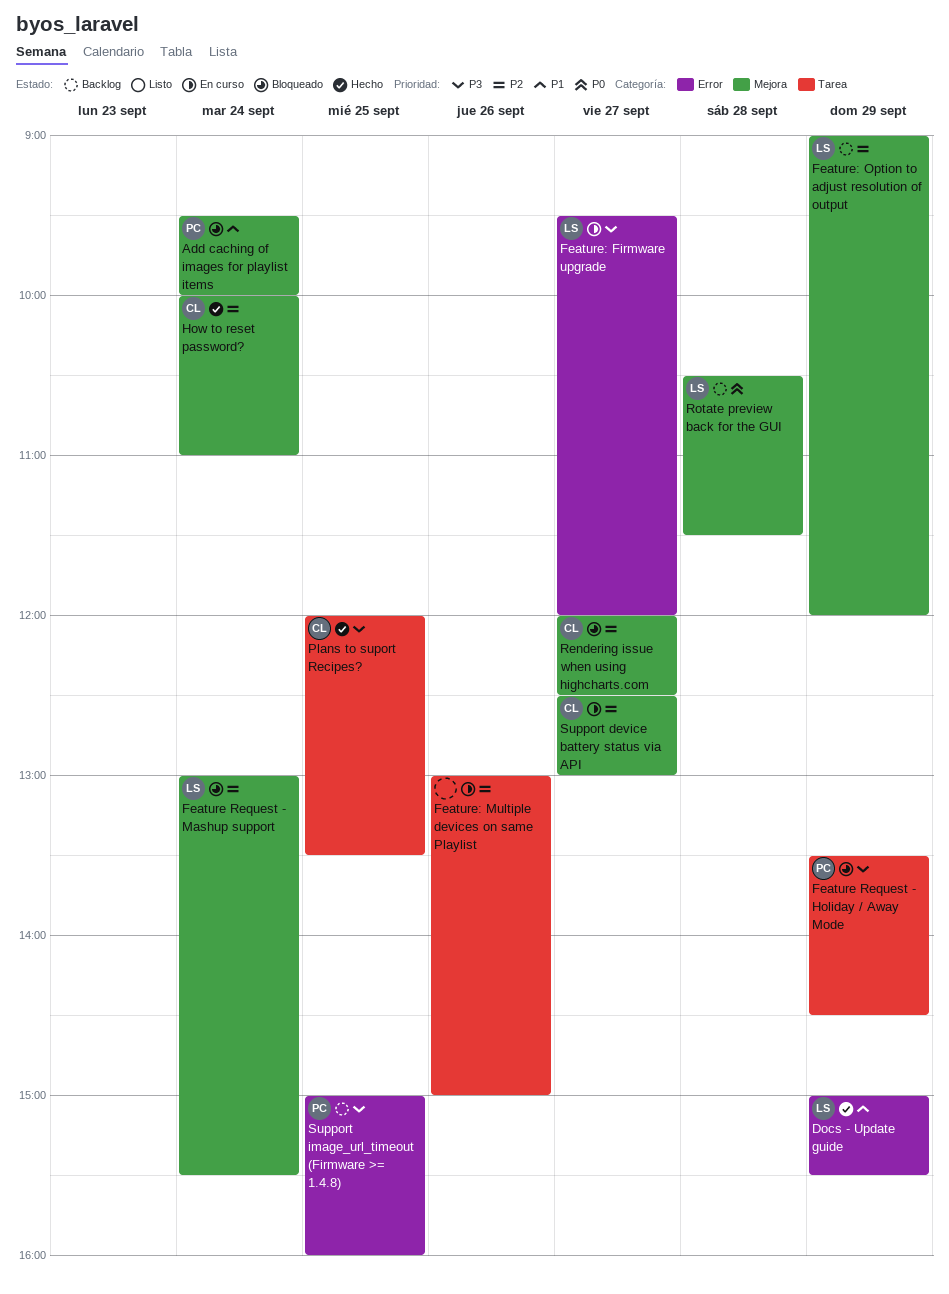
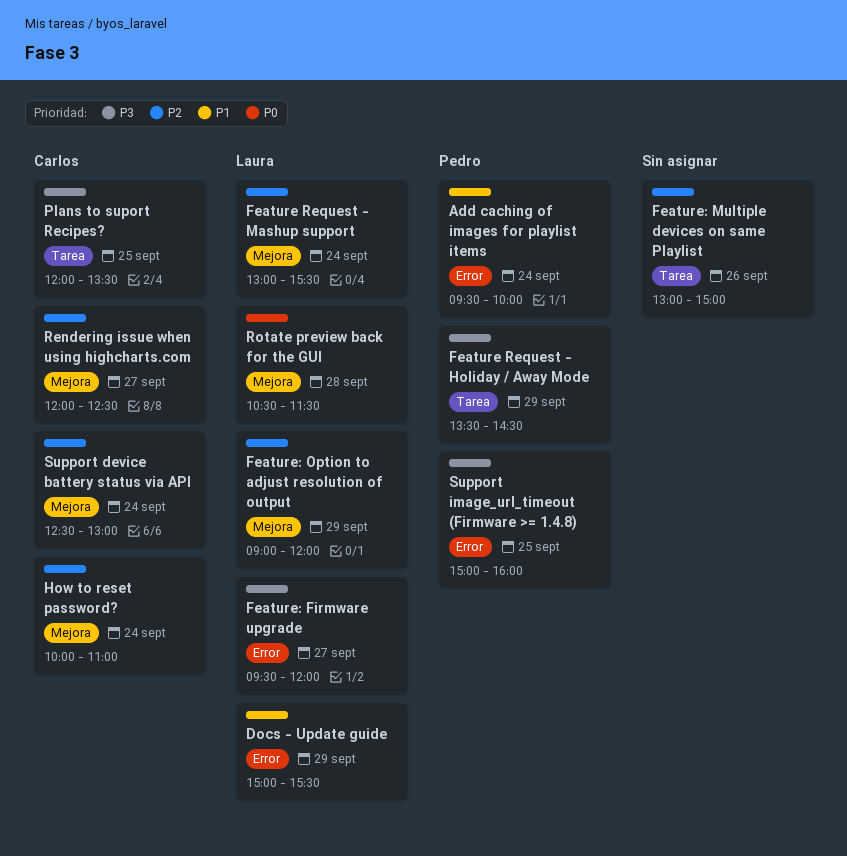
Add caching of images for playlist items, label: Mejora -> Error
Support device battery status via API, day: Sep 27 -> Sep 24

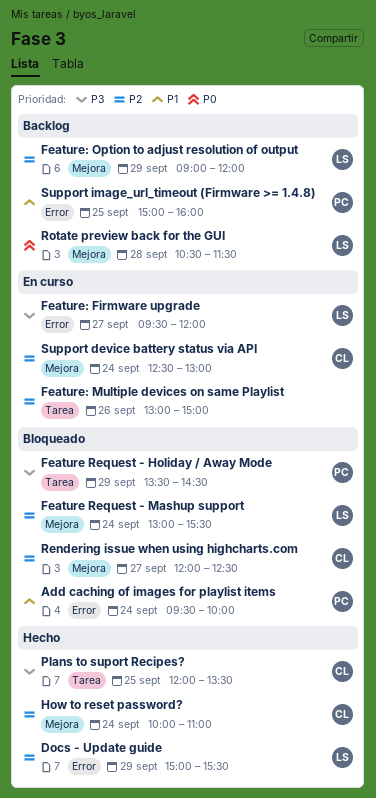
Docs - Update guide, priority: P1 -> P2
Support image_url_timeout (Firmware >= 1.4.8), priority: P3 -> P1

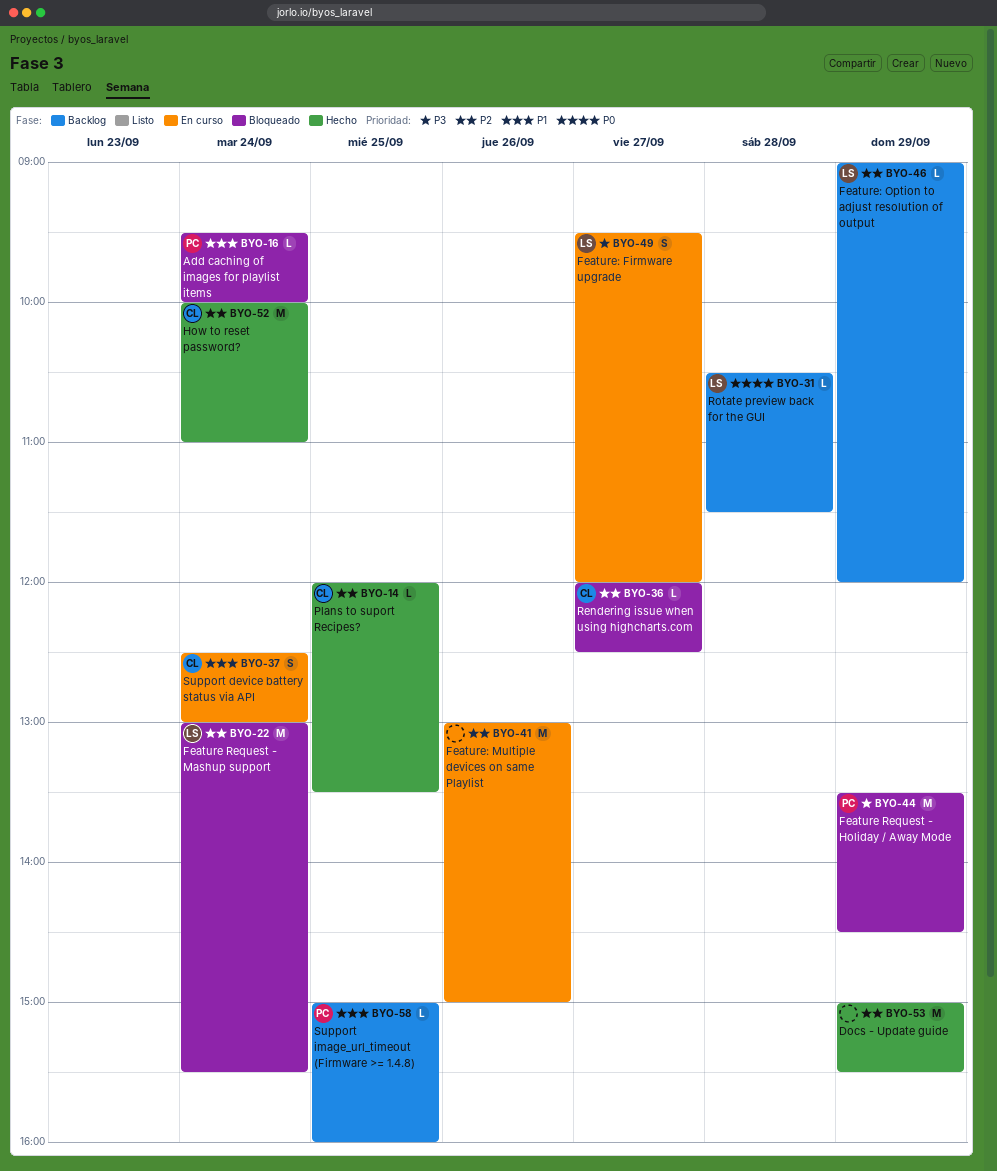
Docs - Update guide, owner: LS -> none
Plans to suport Recipes?, priority: P3 -> P2
Support device battery status via API, priority: P2 -> P1

